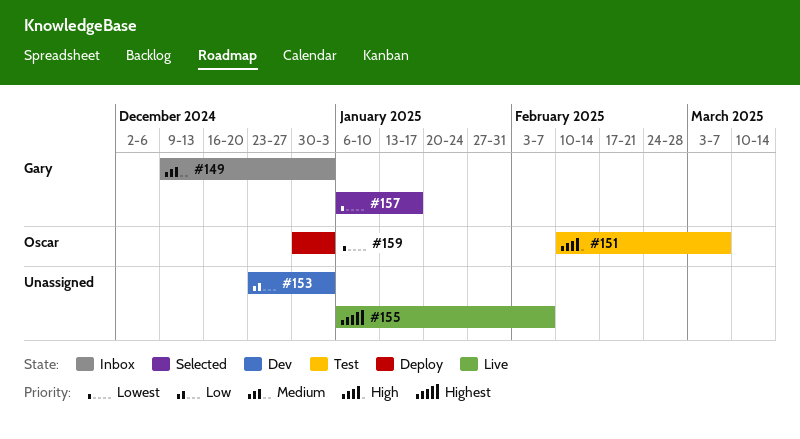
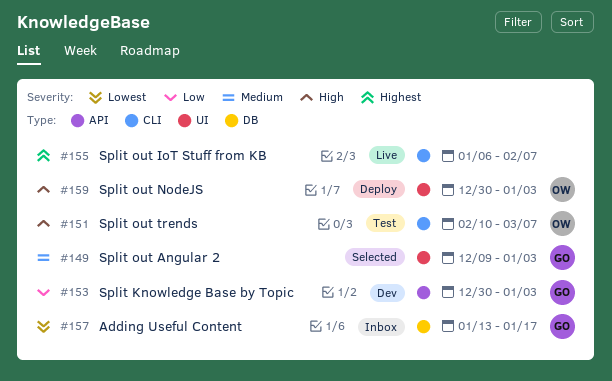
#149, status: Inbox -> Selected
#153, owner: none -> Gary
#153, start: Dec 23 -> Dec 30
#157, status: Selected -> Inbox
#157, start: Jan 6 -> Jan 13
#159, priority: Lowest -> High

